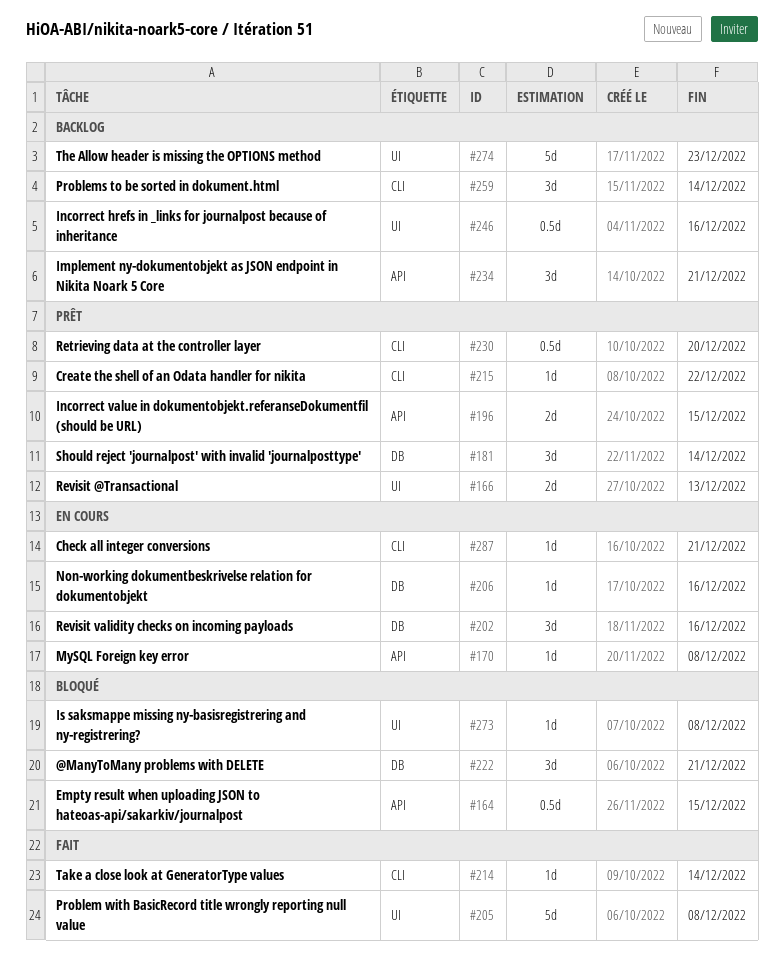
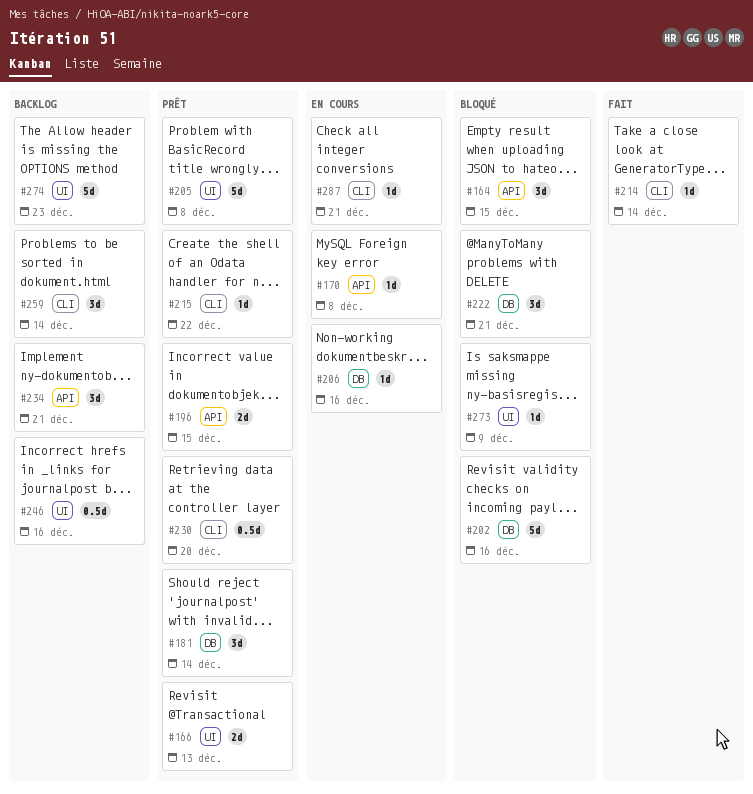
#164, estimate: 0.5d -> 3d
#202, status: En cours -> Bloqué
#202, estimate: 3d -> 5d
#205, status: Fait -> Prêt
#273, due: Dec 8 -> Dec 9

